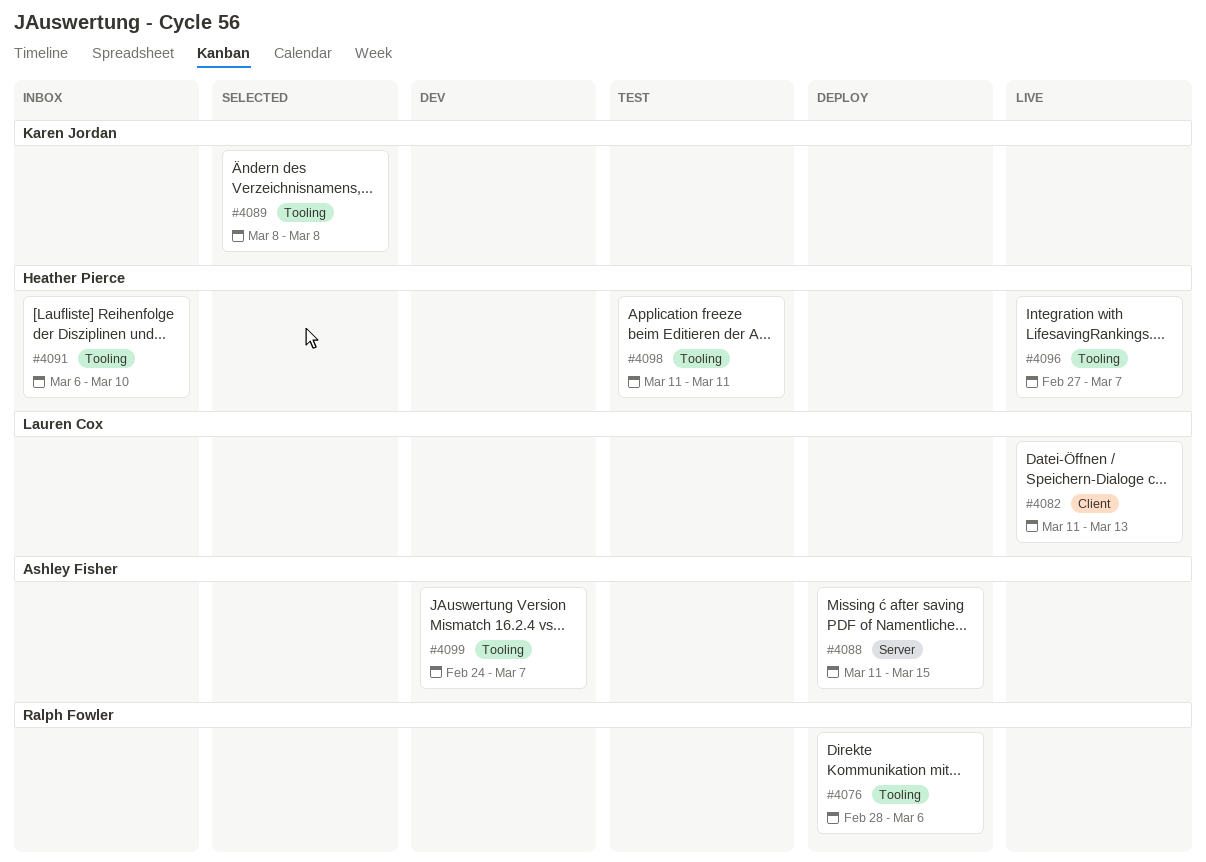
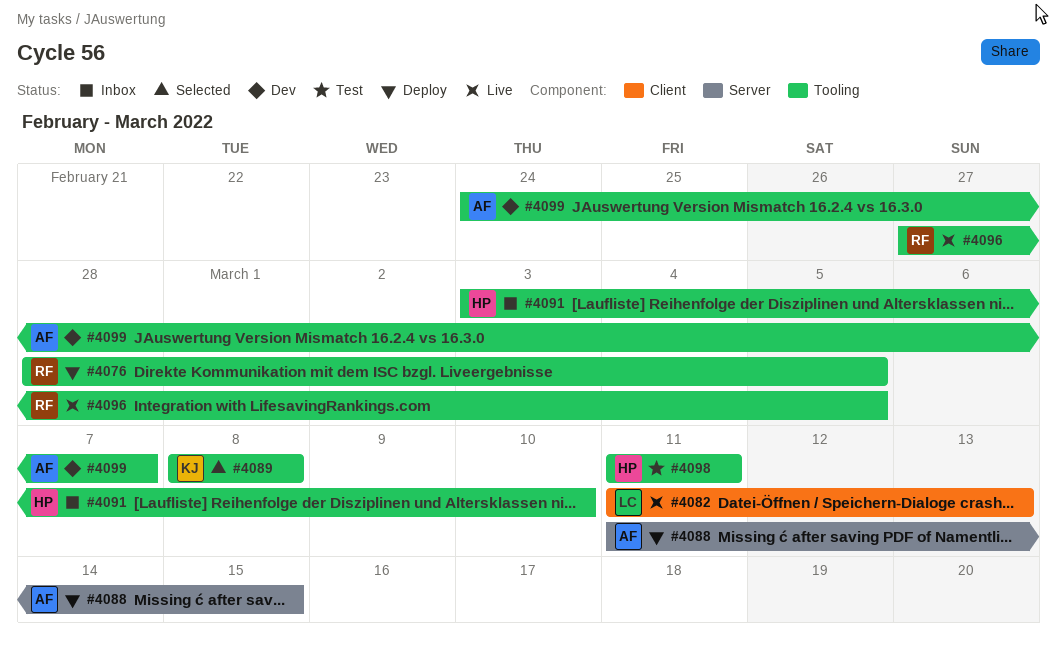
#4076, due: Mar 6 -> Mar 5
#4091, start: Mar 6 -> Mar 3
#4096, owner: Heather Pierce -> Ralph Fowler
#4096, due: Mar 7 -> Mar 5

